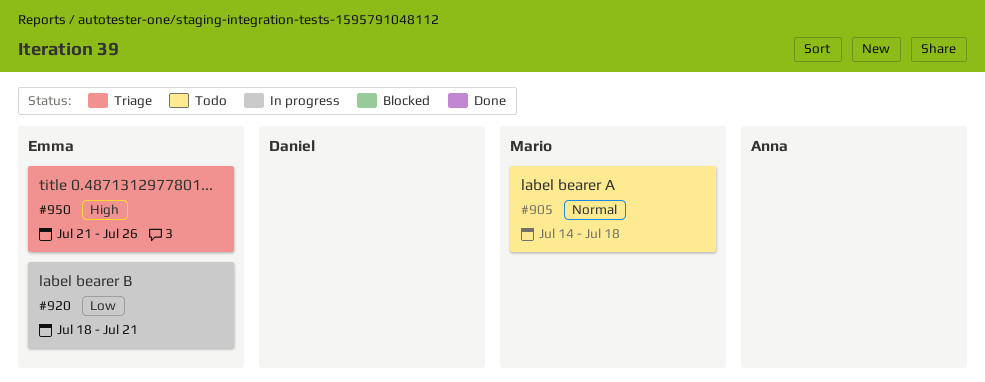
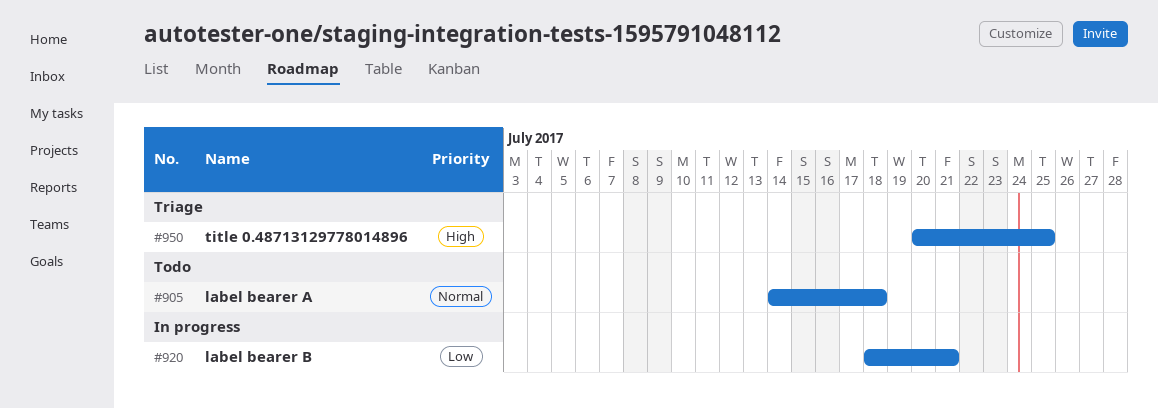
#950, start: Jul 21 -> Jul 20
#950, due: Jul 26 -> Jul 25

